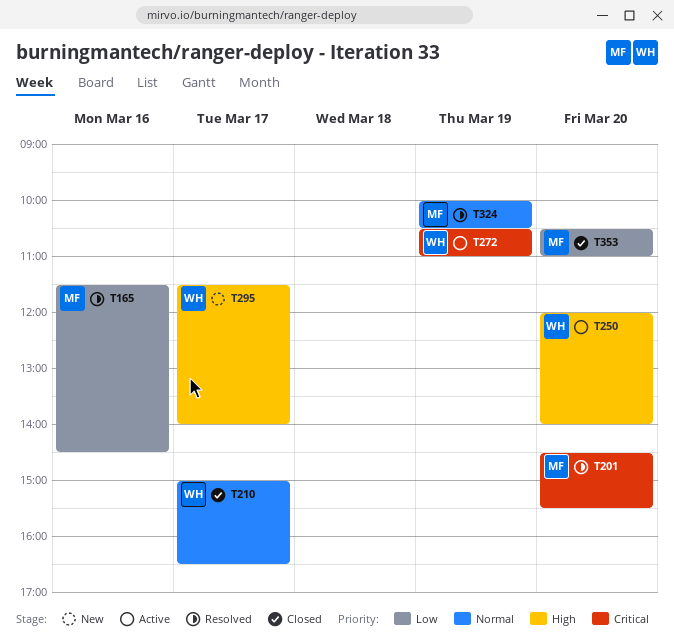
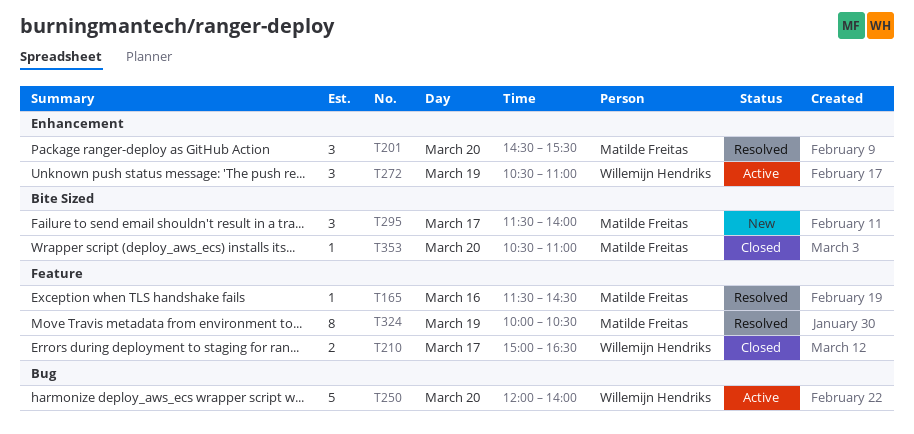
T295, owner: Willemijn Hendriks -> Matilde Freitas

